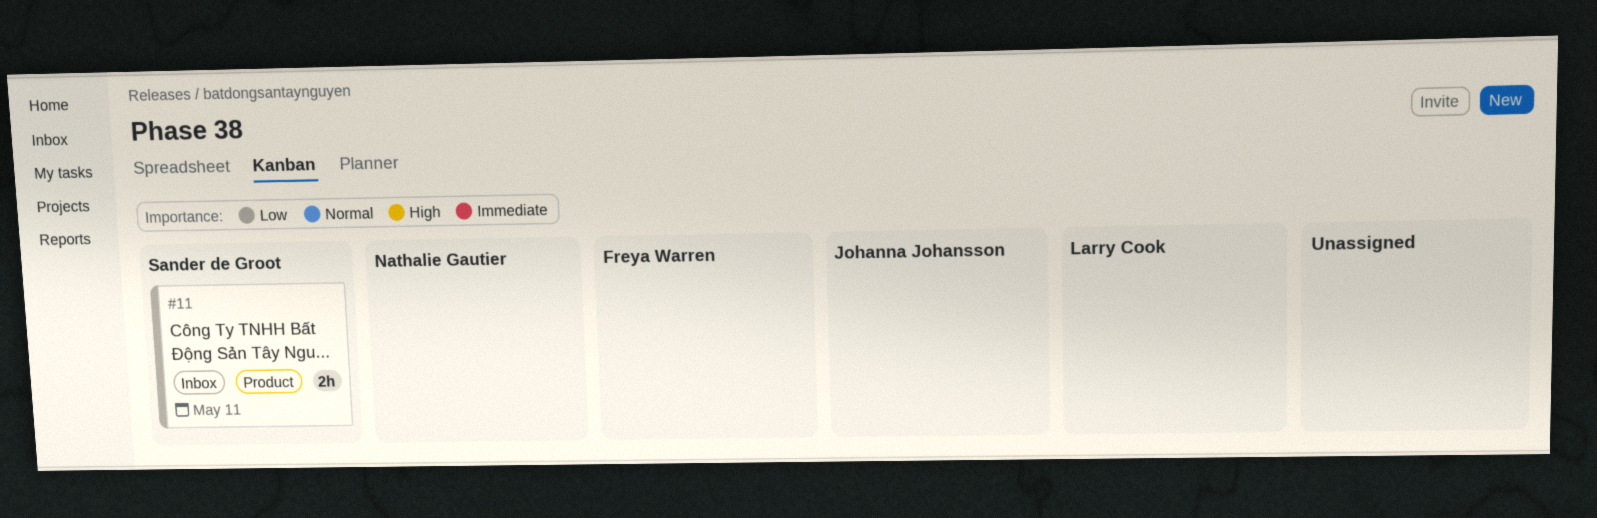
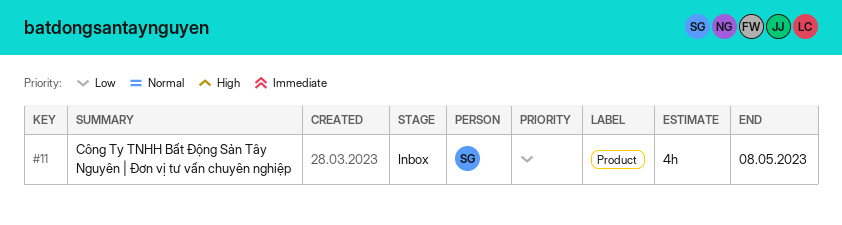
#11, estimate: 2h -> 4h
#11, due: May 11 -> May 8

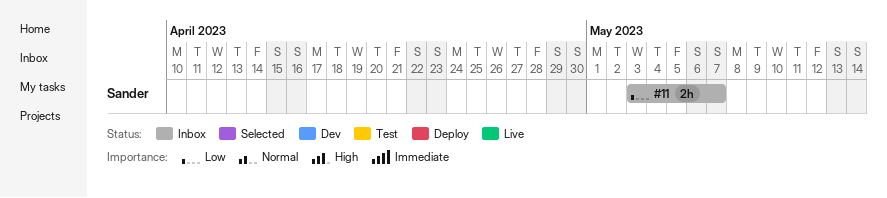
#11, estimate: 4h -> 2h
#11, due: May 8 -> May 7

